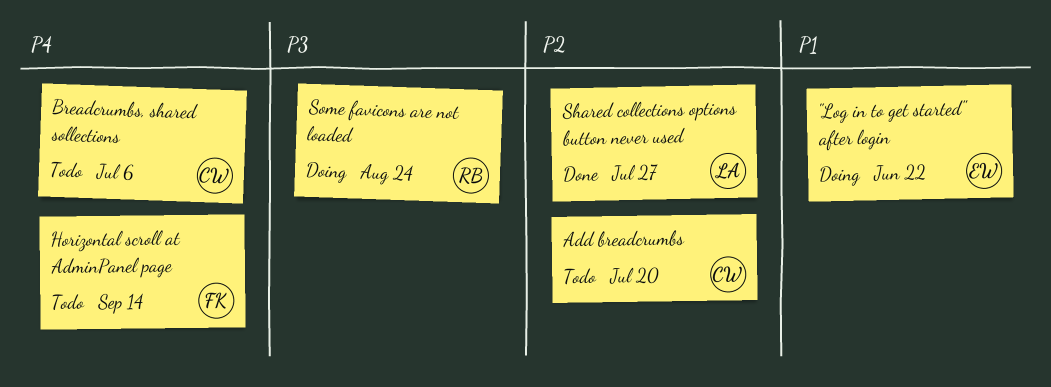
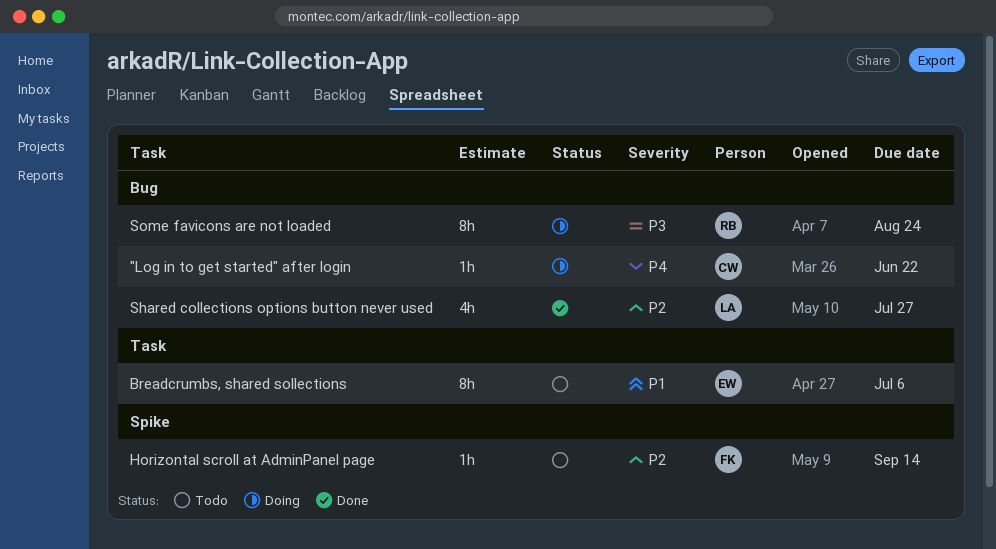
"Log in to get started" after login, owner: EW -> CW
"Log in to get started" after login, priority: P1 -> P4
Add breadcrumbs: present -> none
Breadcrumbs, shared sollections, owner: CW -> EW
Breadcrumbs, shared sollections, priority: P4 -> P1
Horizontal scroll at AdminPanel page, priority: P4 -> P2

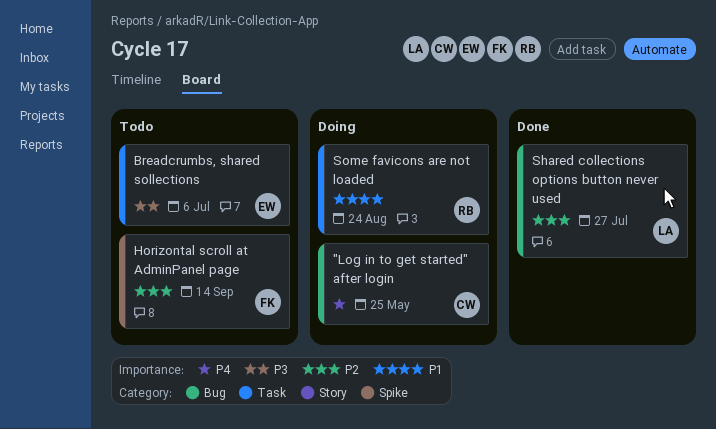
"Log in to get started" after login, due: Jun 22 -> May 25
Breadcrumbs, shared sollections, priority: P1 -> P3
Some favicons are not loaded, priority: P3 -> P1
Some favicons are not loaded, label: Bug -> Task

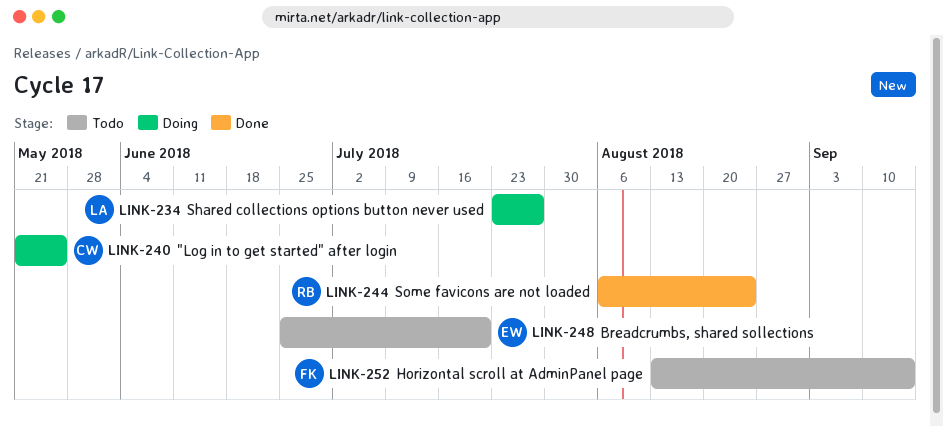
Breadcrumbs, shared sollections, due: Jul 6 -> Jul 20
Shared collections options button never used, status: Done -> Doing
Some favicons are not loaded, status: Doing -> Done

